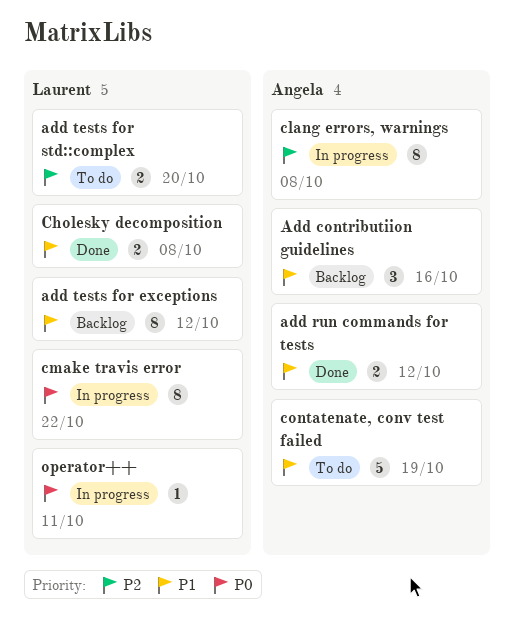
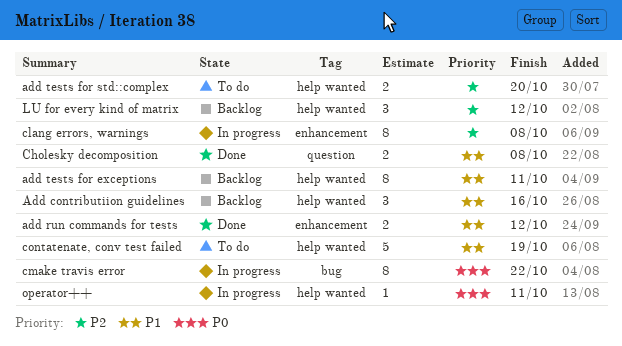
add tests for exceptions, due: Oct 12 -> Oct 11
LU for every kind of matrix: none -> present

